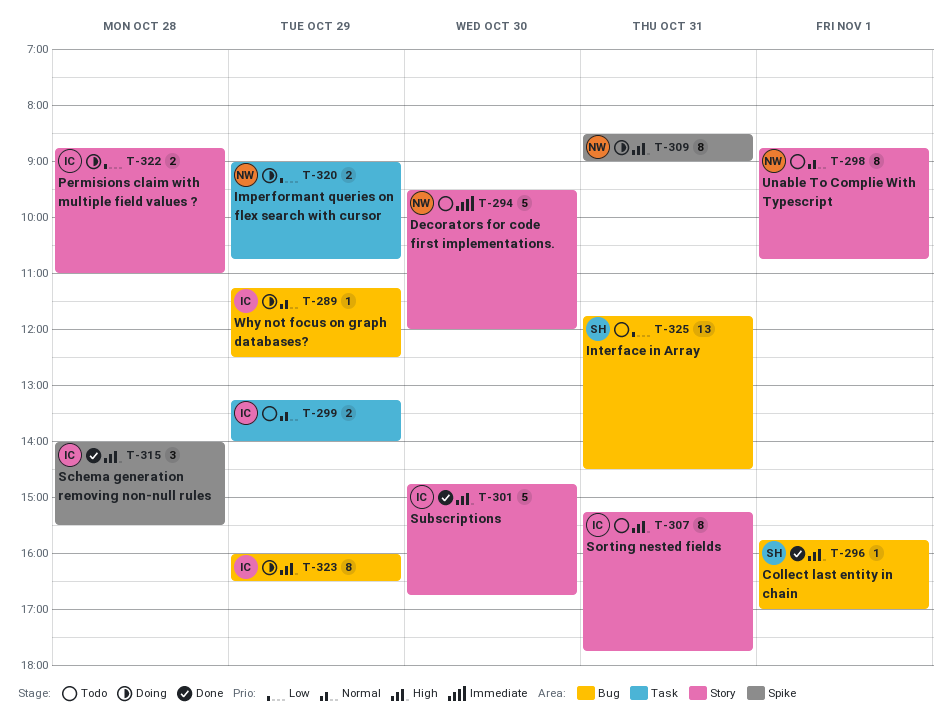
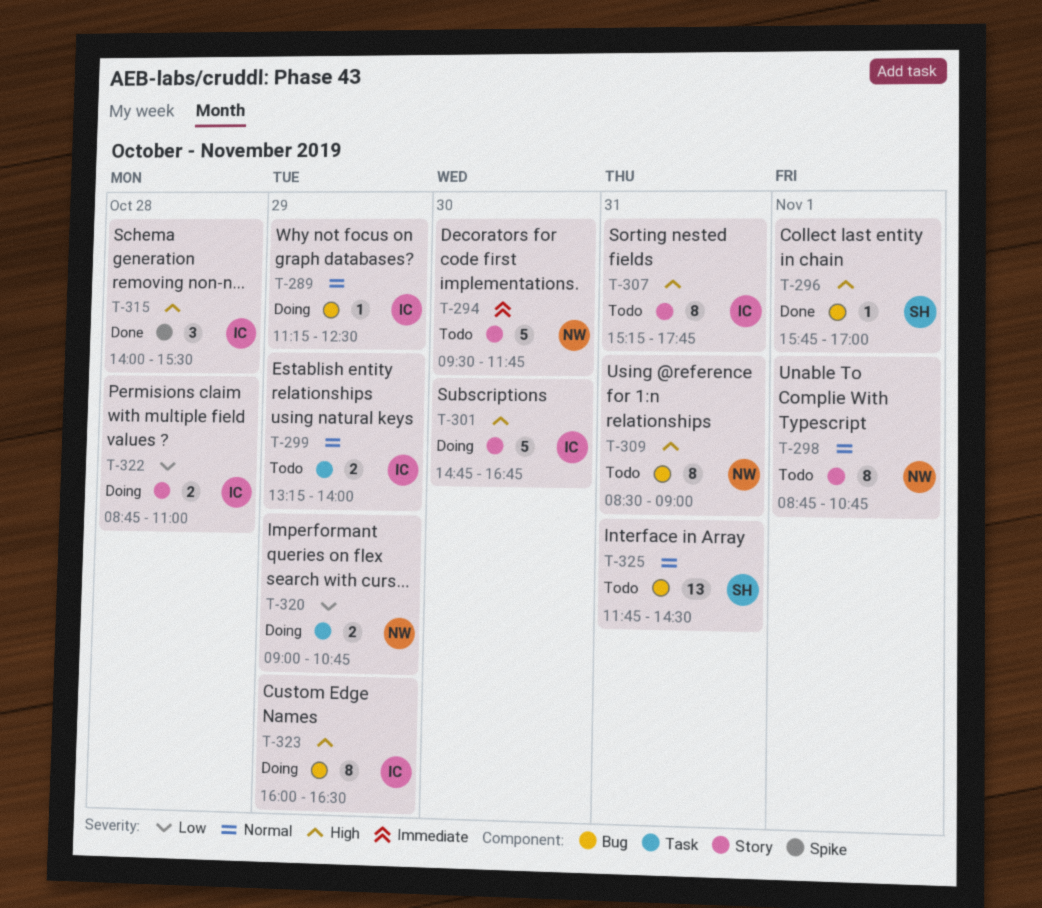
T-294, ends: 12:00 -> 11:45
T-301, status: Done -> Doing
T-309, status: Doing -> Todo
T-309, label: Spike -> Bug
T-325, priority: Low -> Normal

